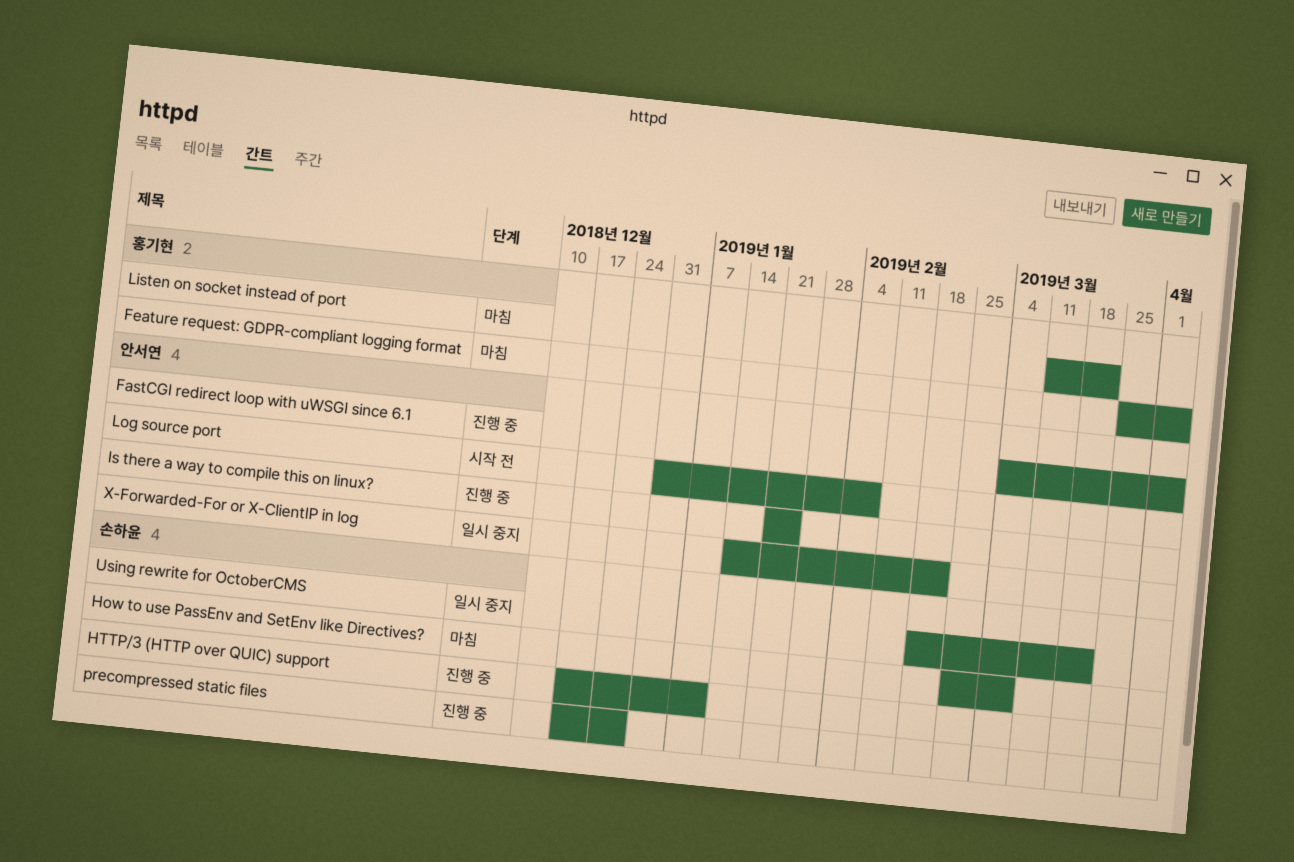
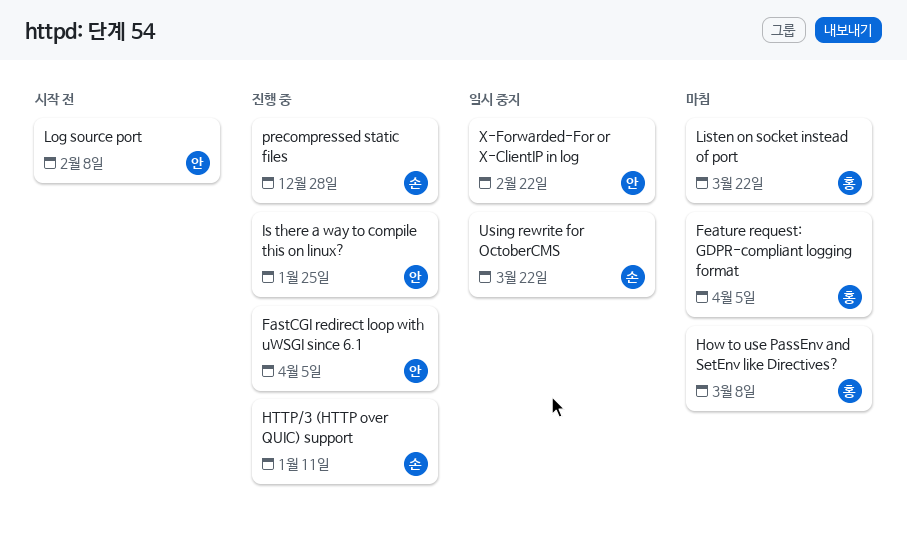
How to use PassEnv and SetEnv like Directives?, owner: 손하윤 -> 홍기현

